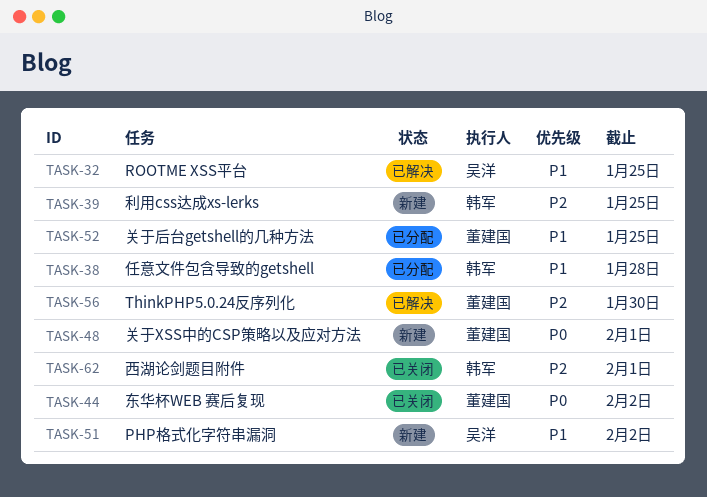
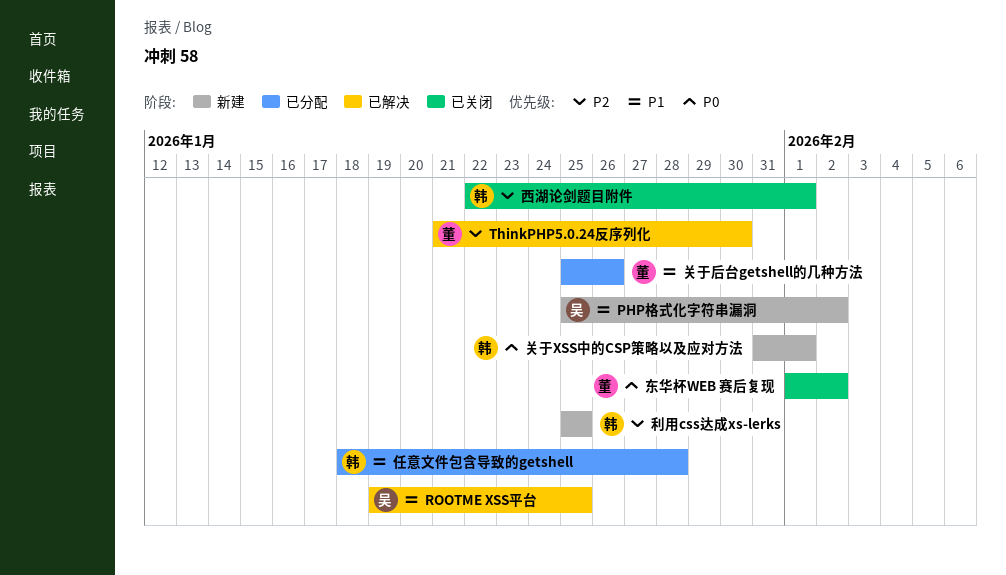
关于XSS中的CSP策略以及应对方法, owner: 董建国 -> 韩军
关于后台getshell的几种方法, due: Jan 25 -> Jan 26

